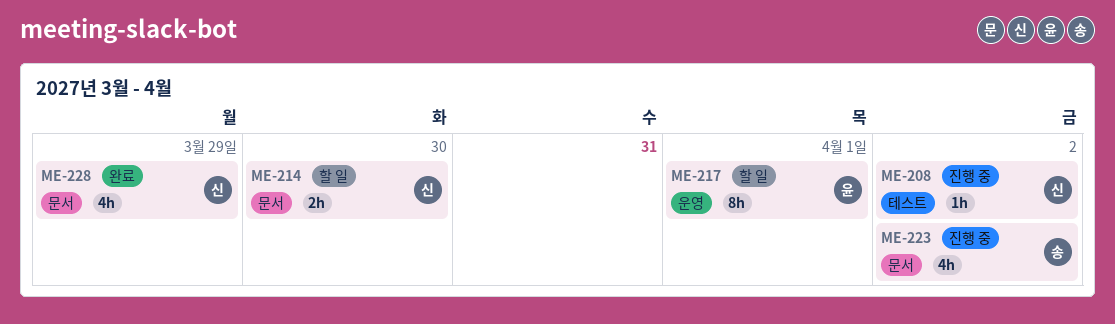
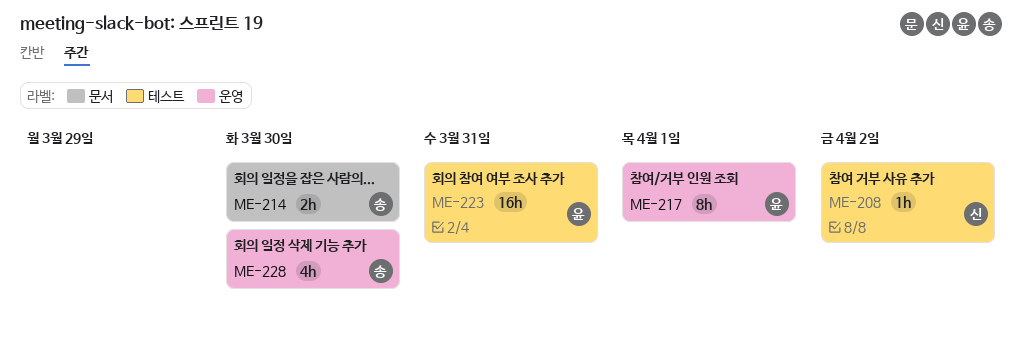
ME-214, owner: 신 -> 송
ME-223, owner: 송 -> 윤
ME-223, label: 문서 -> 테스트
ME-223, estimate: 4h -> 16h
ME-223, due: Apr 2 -> Mar 31
ME-228, owner: 신 -> 송
ME-228, label: 문서 -> 운영
ME-228, due: Mar 29 -> Mar 30

